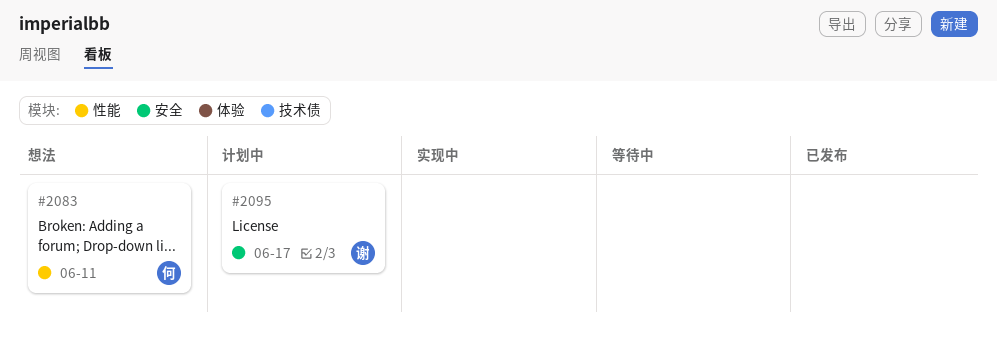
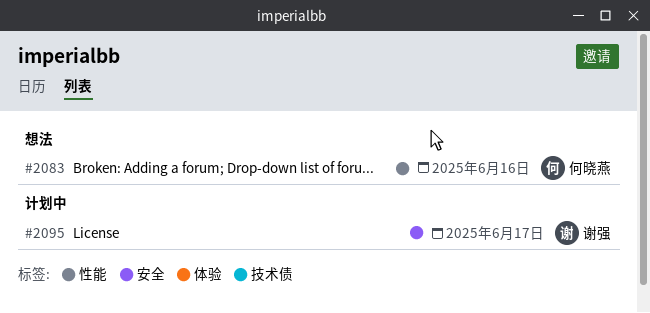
#2083, due: Jun 11 -> Jun 16

